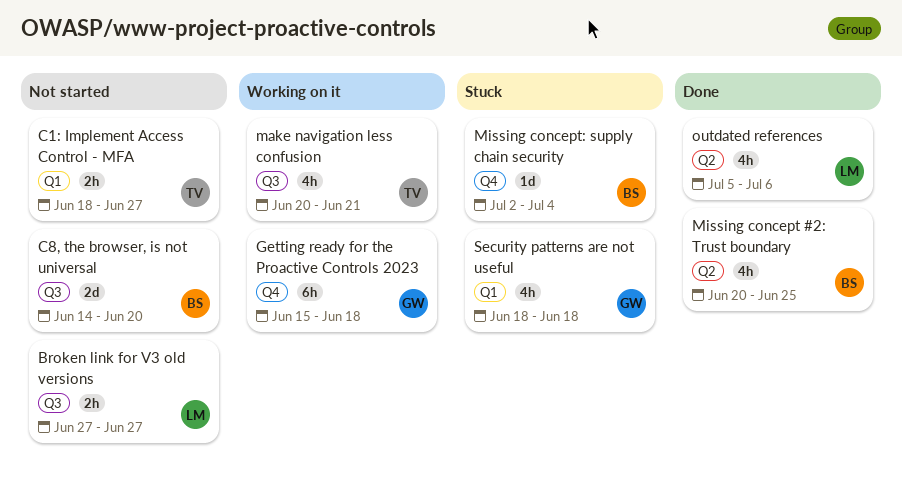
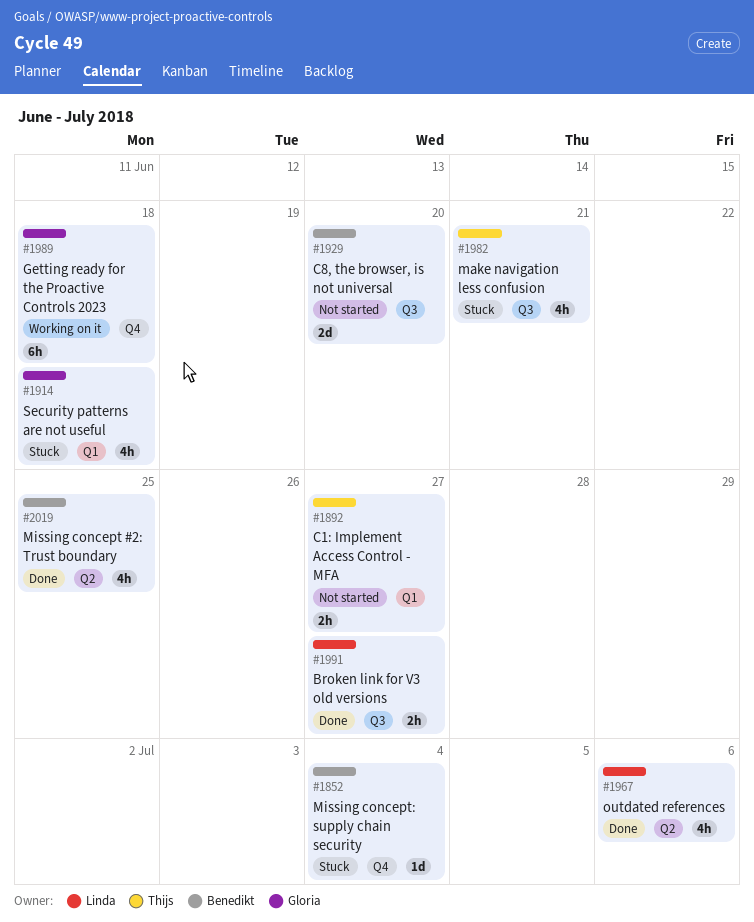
Broken link for V3 old versions, status: Not started -> Done
make navigation less confusion, status: Working on it -> Stuck

